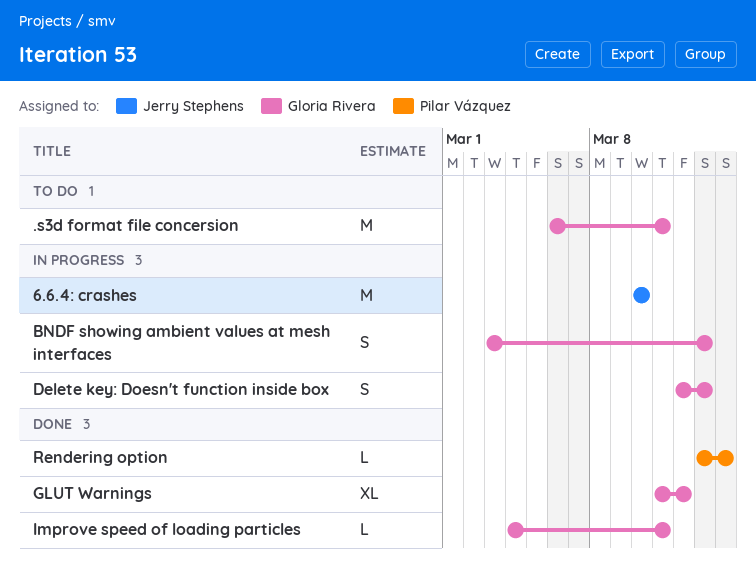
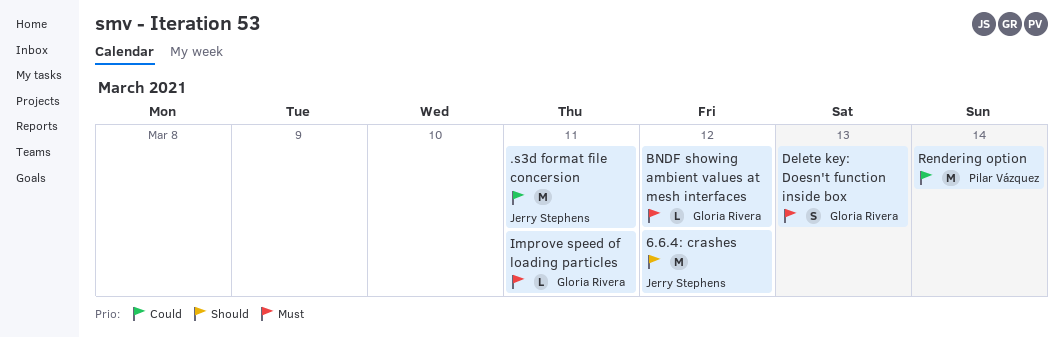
.s3d format file concersion, owner: Gloria Rivera -> Jerry Stephens
6.6.4: crashes, due: Mar 10 -> Mar 12
BNDF showing ambient values at mesh interfaces, estimate: S -> L
BNDF showing ambient values at mesh interfaces, due: Mar 13 -> Mar 12
GLUT Warnings: present -> none
Rendering option, estimate: L -> M

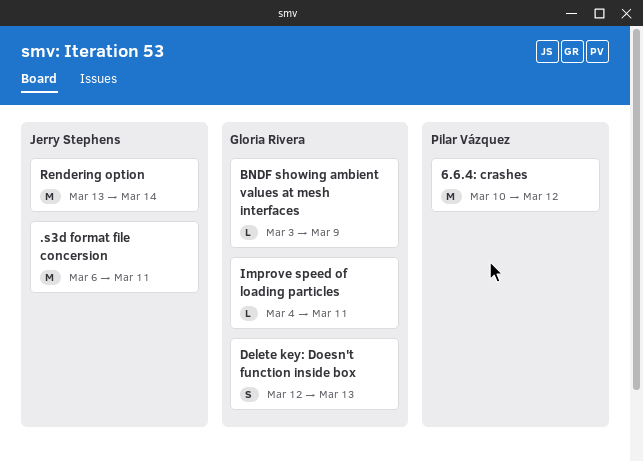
6.6.4: crashes, owner: Jerry Stephens -> Pilar Vázquez
BNDF showing ambient values at mesh interfaces, due: Mar 12 -> Mar 9
Rendering option, owner: Pilar Vázquez -> Jerry Stephens

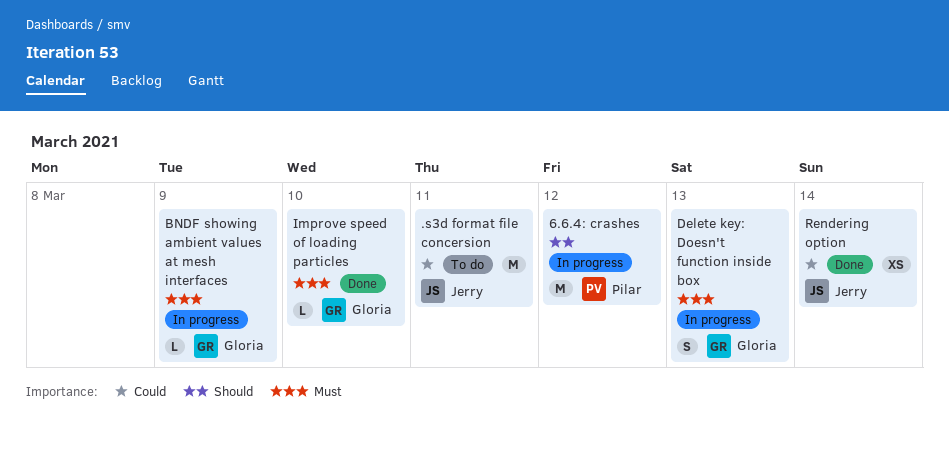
Improve speed of loading particles, due: Mar 11 -> Mar 10
Rendering option, estimate: M -> XS

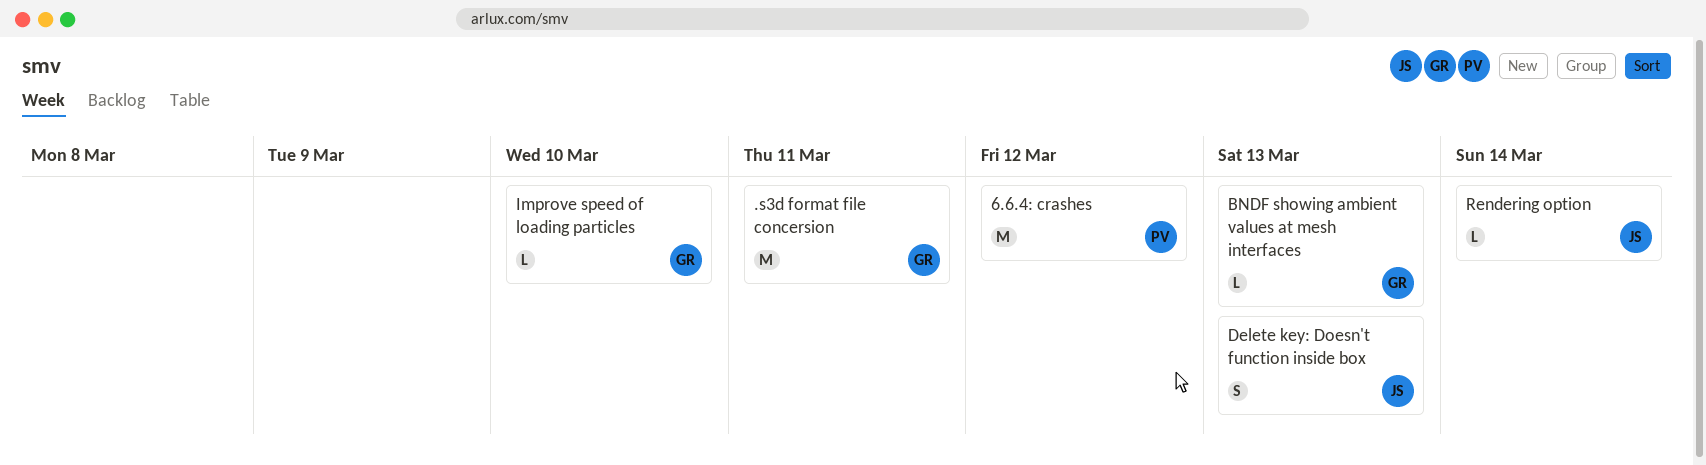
.s3d format file concersion, owner: Jerry -> Gloria
BNDF showing ambient values at mesh interfaces, due: Mar 9 -> Mar 13
Delete key: Doesn't function inside box, owner: Gloria -> Jerry
Rendering option, estimate: XS -> L

